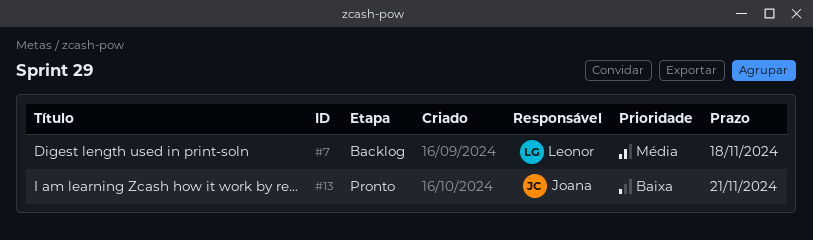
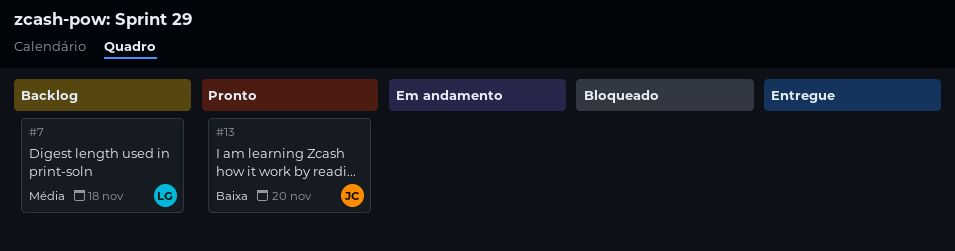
#13, due: Nov 21 -> Nov 20

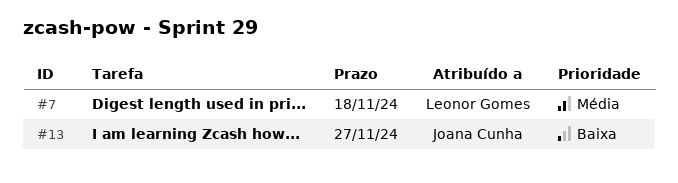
#13, due: Nov 20 -> Nov 27

